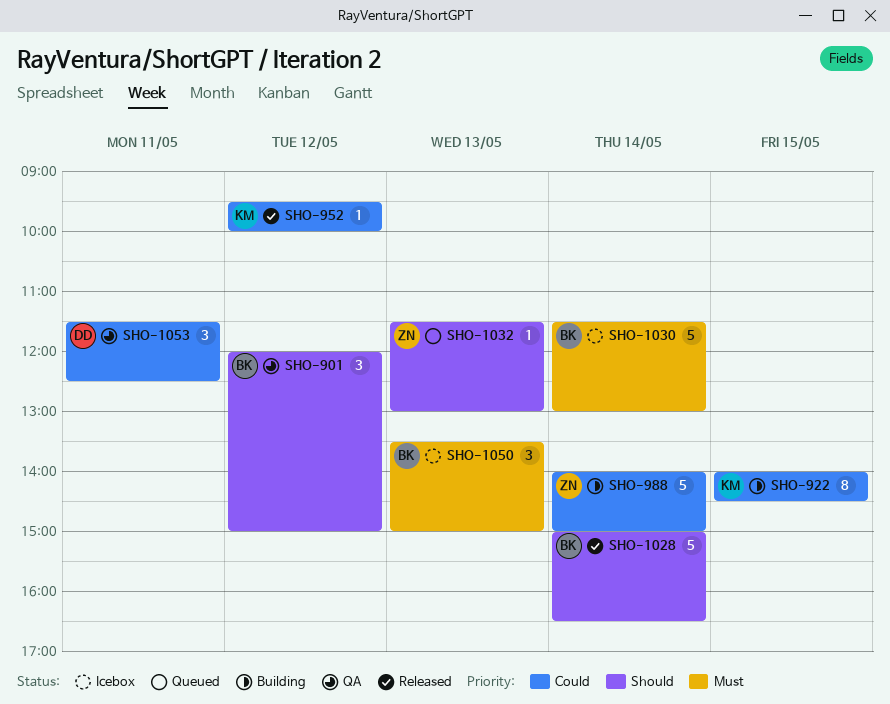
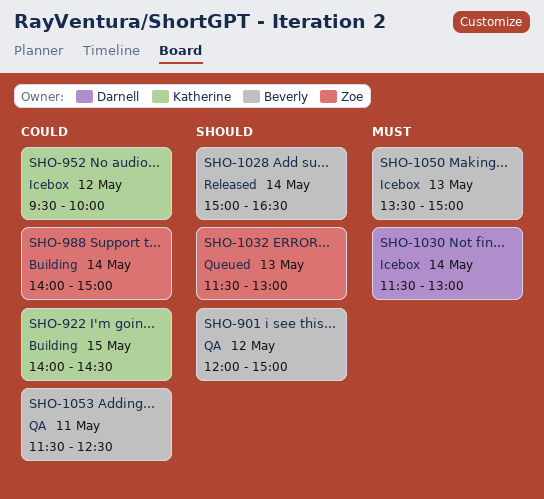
SHO-952, status: Released -> Icebox
SHO-1030, owner: Beverly -> Darnell
SHO-1053, owner: Darnell -> Beverly

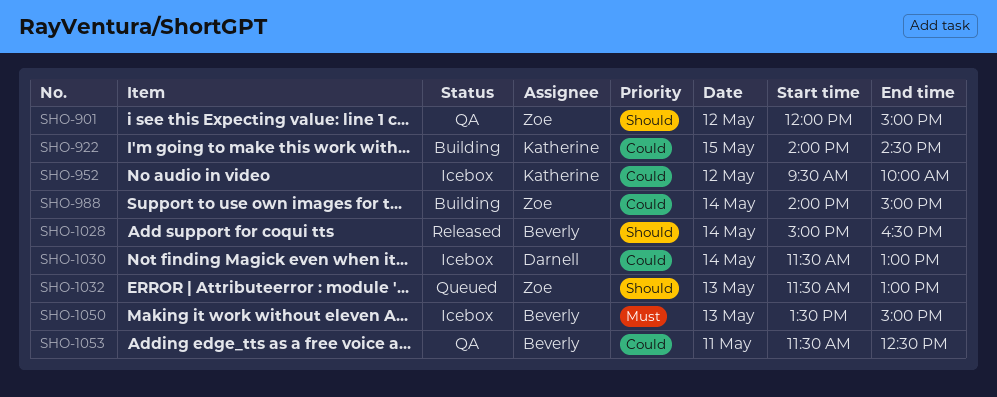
SHO-901, owner: Beverly -> Zoe
SHO-1030, priority: Must -> Could

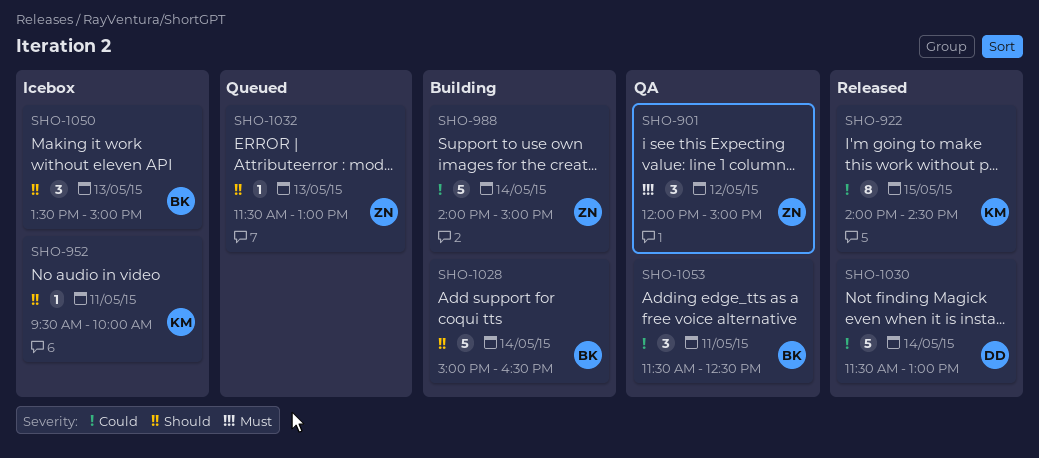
SHO-901, priority: Should -> Must
SHO-922, status: Building -> Released
SHO-952, priority: Could -> Should
SHO-952, day: May 12 -> May 11
SHO-1028, status: Released -> Building
SHO-1030, status: Icebox -> Released
SHO-1050, priority: Must -> Should

